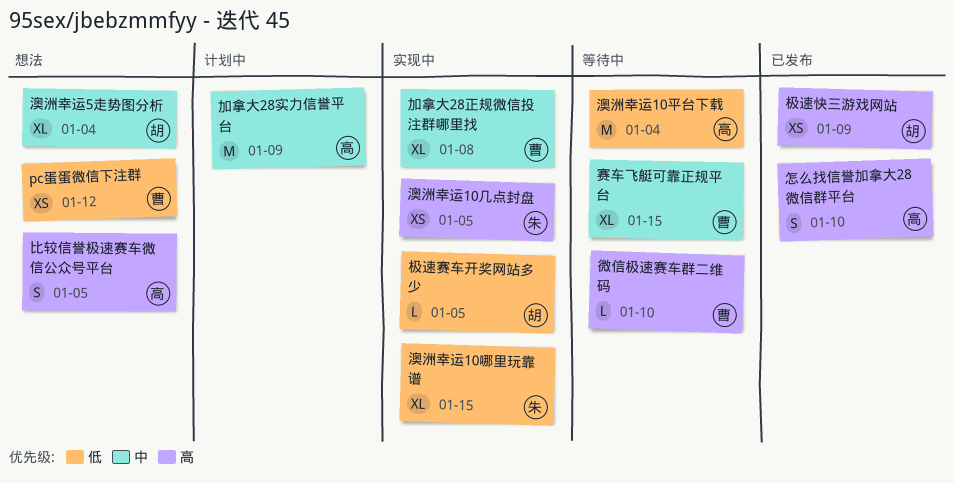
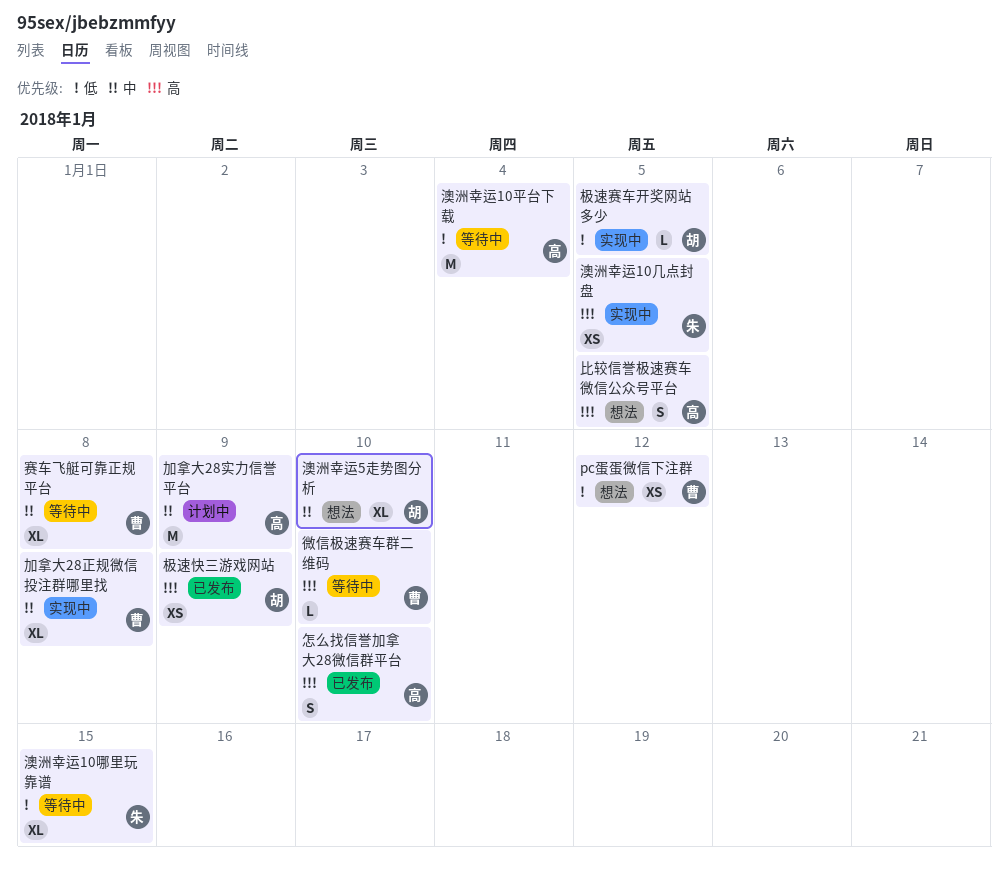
澳洲幸运10哪里玩靠谱, status: 实现中 -> 等待中
澳洲幸运5走势图分析, due: Jan 4 -> Jan 10
赛车飞艇可靠正规平台, due: Jan 15 -> Jan 8

